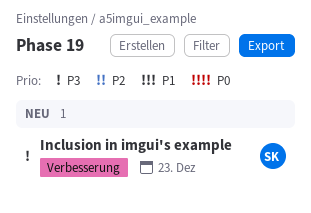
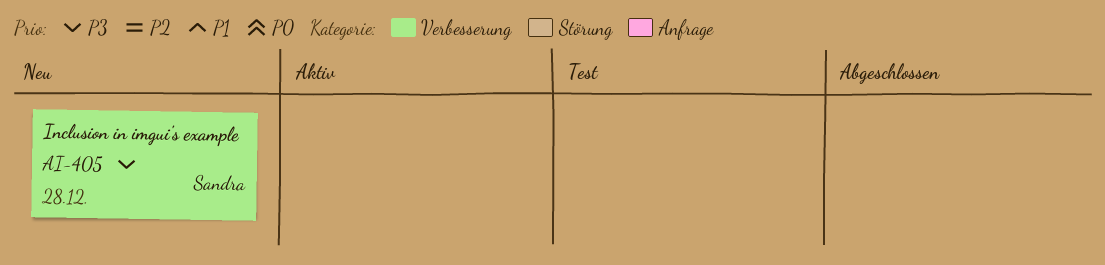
Inclusion in imgui's example, due: Dec 23 -> Dec 28

